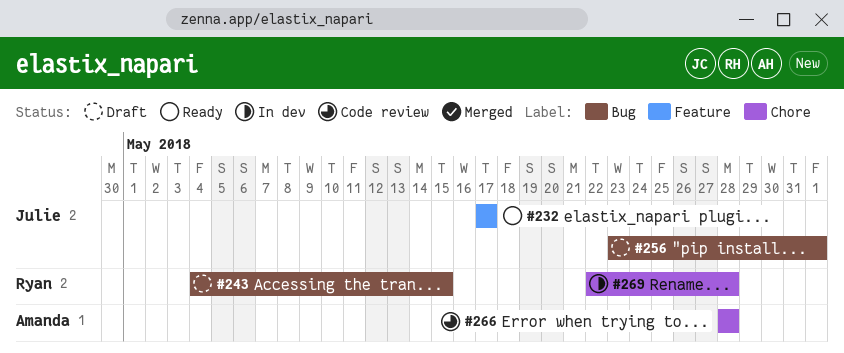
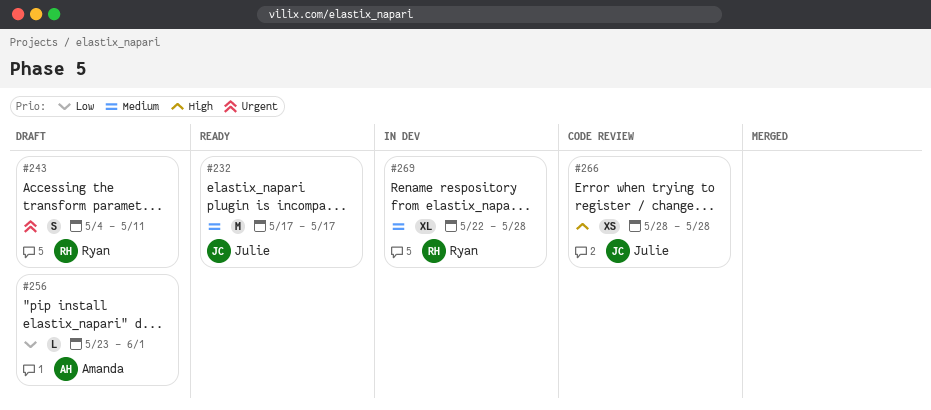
#243, due: May 15 -> May 11
#256, owner: Julie -> Amanda
#266, owner: Amanda -> Julie

